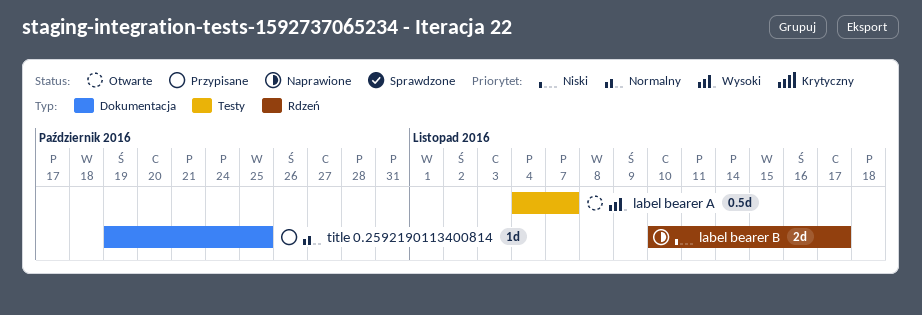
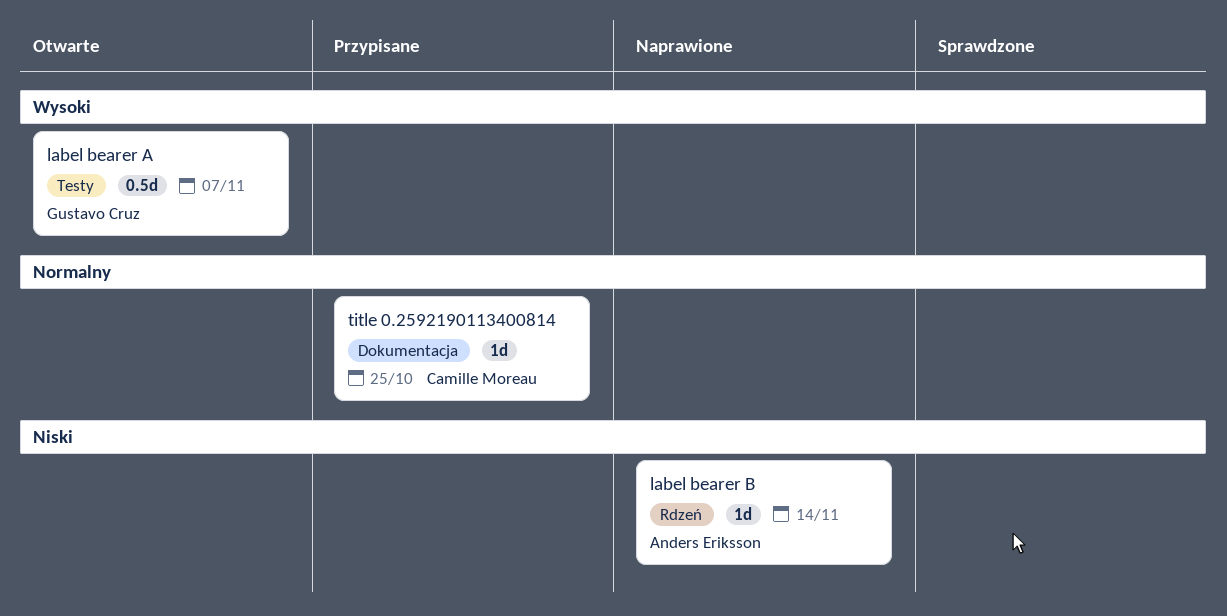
label bearer B, estimate: 2d -> 1d
label bearer B, due: Nov 17 -> Nov 14

